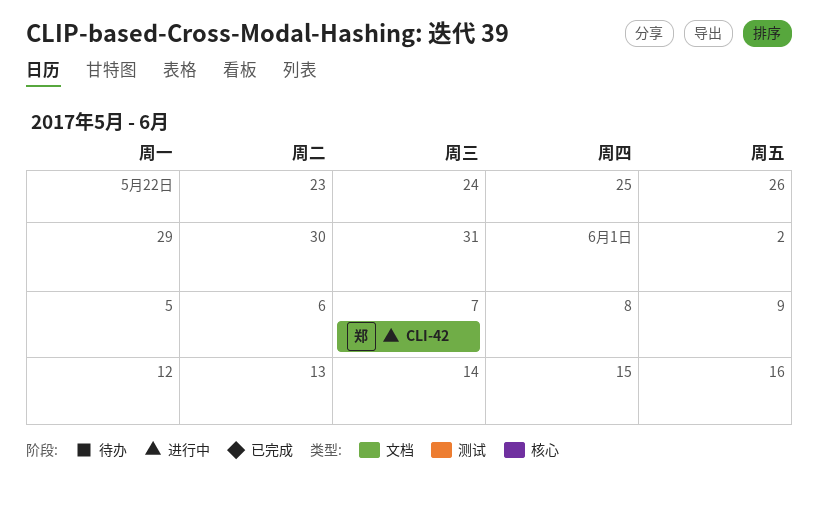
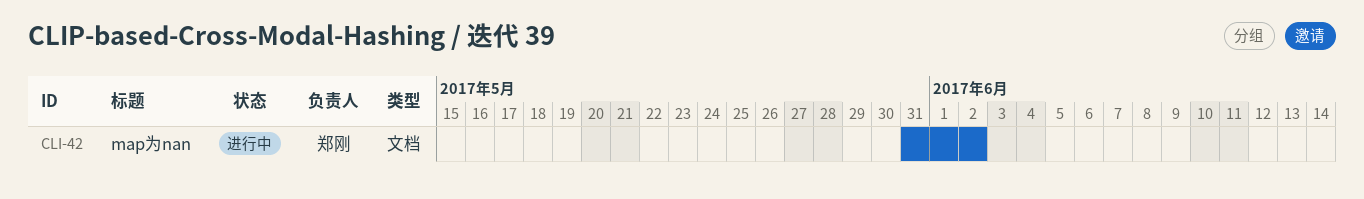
CLI-42, start: Jun 7 -> May 31
CLI-42, due: Jun 7 -> Jun 2

